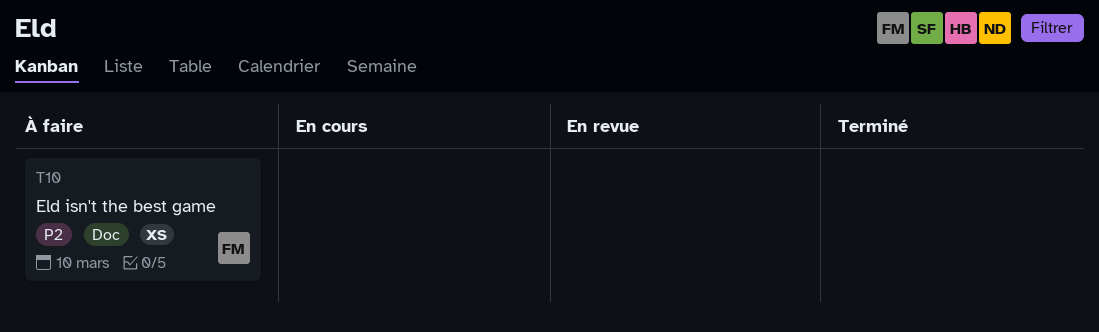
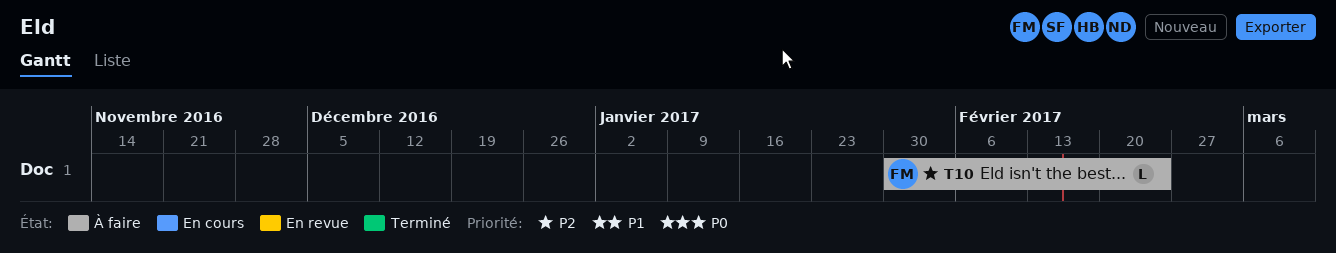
T10, estimate: XS -> L
T10, due: Mar 10 -> Feb 24

